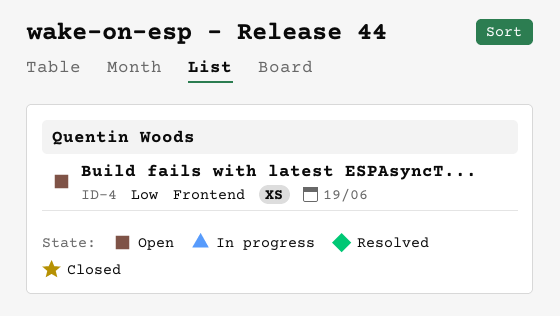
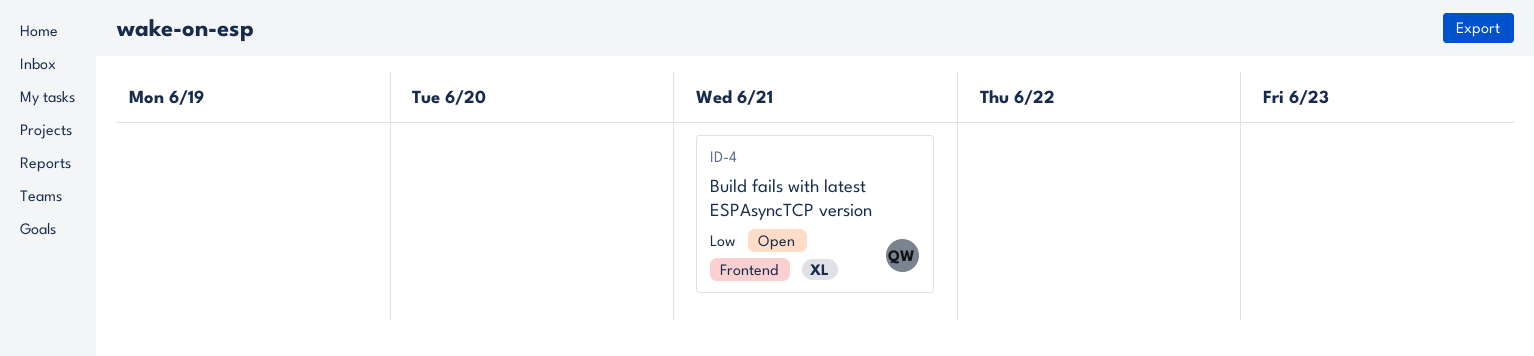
ID-4, estimate: XS -> XL
ID-4, due: Jun 19 -> Jun 21

